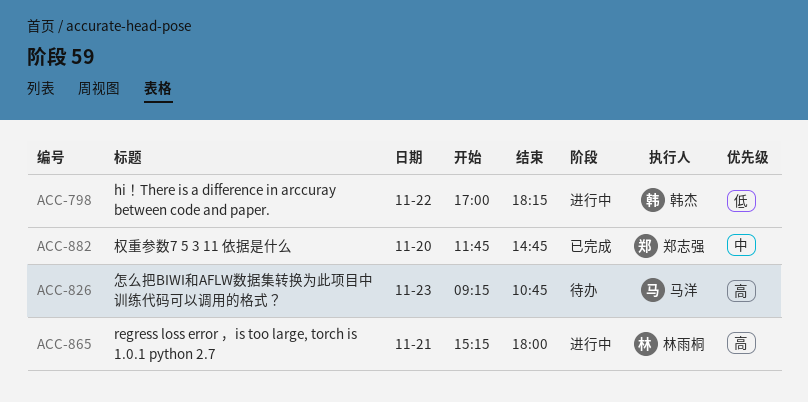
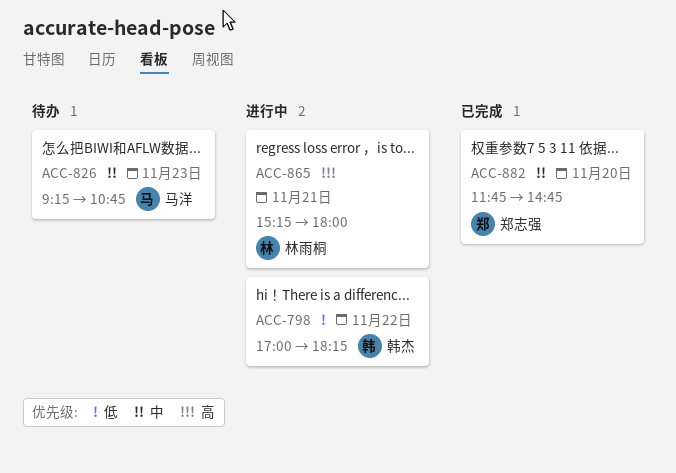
ACC-826, priority: 高 -> 中

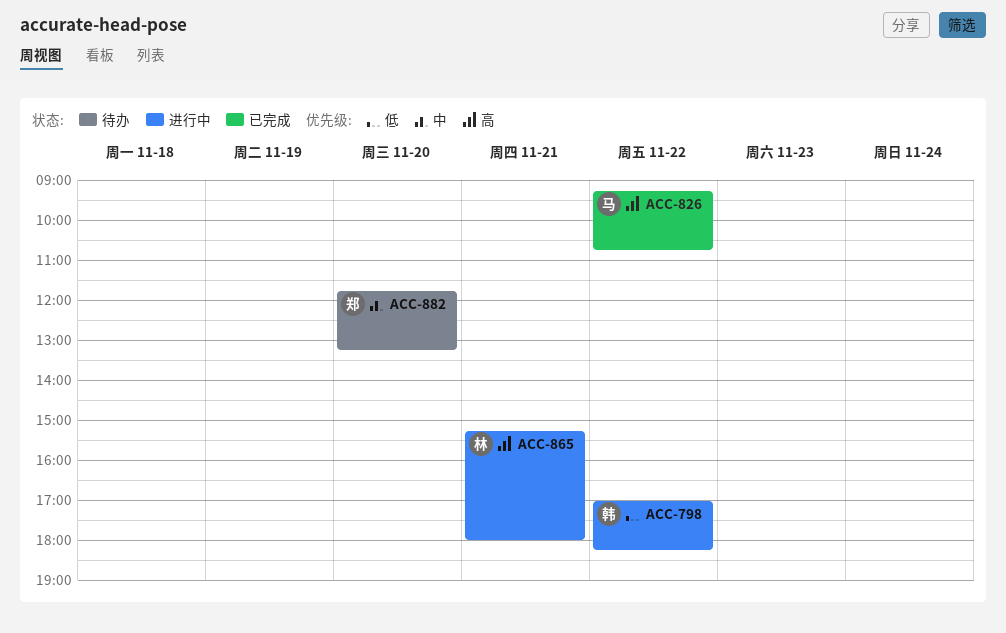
ACC-826, status: 待办 -> 已完成
ACC-826, priority: 中 -> 高
ACC-826, day: Nov 23 -> Nov 22
ACC-882, status: 已完成 -> 待办
ACC-882, ends: 14:45 -> 13:15

